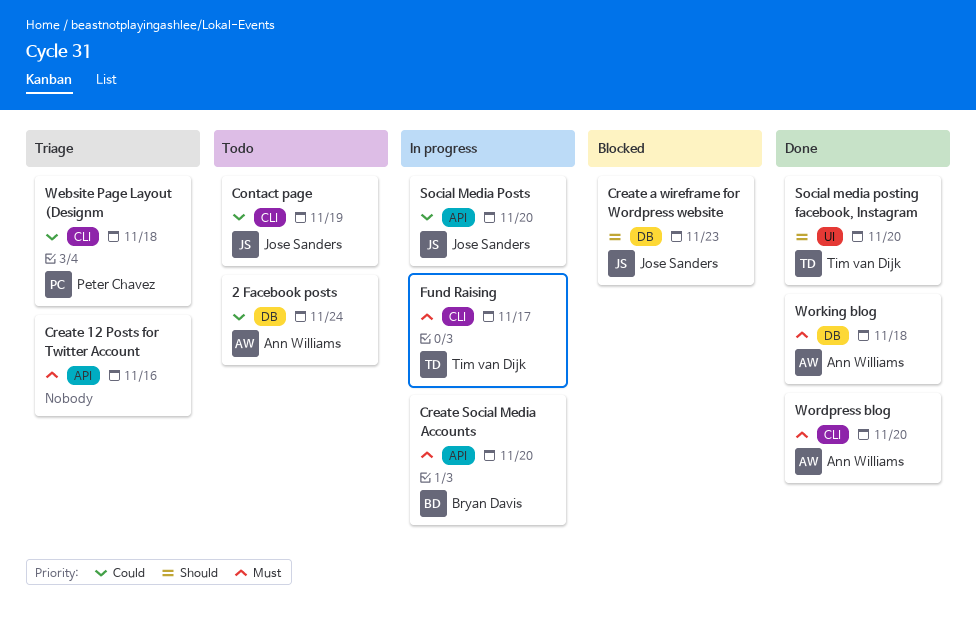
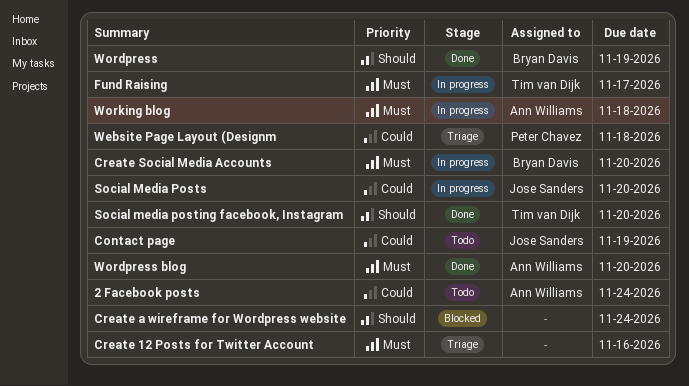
Create a wireframe for Wordpress website, owner: Jose Sanders -> none
Create a wireframe for Wordpress website, due: Nov 23 -> Nov 24
Wordpress: none -> present
Working blog, status: Done -> In progress

